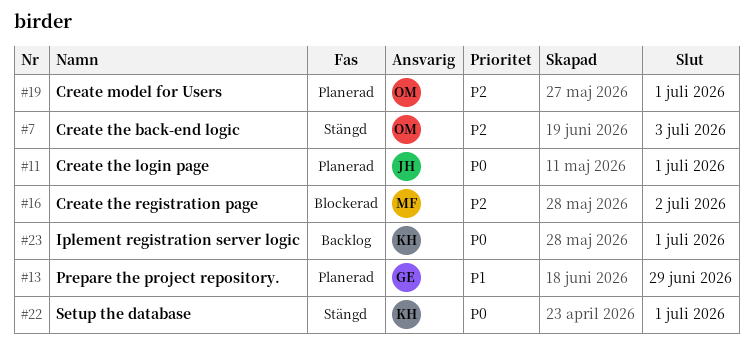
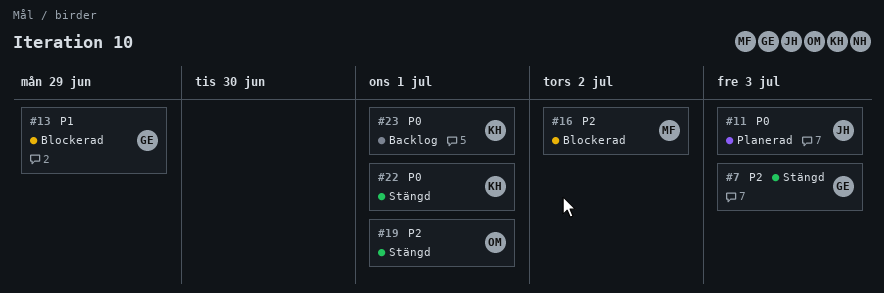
#7, owner: OM -> GE
#11, due: Jul 1 -> Jul 3
#13, status: Planerad -> Blockerad
#19, status: Planerad -> Stängd

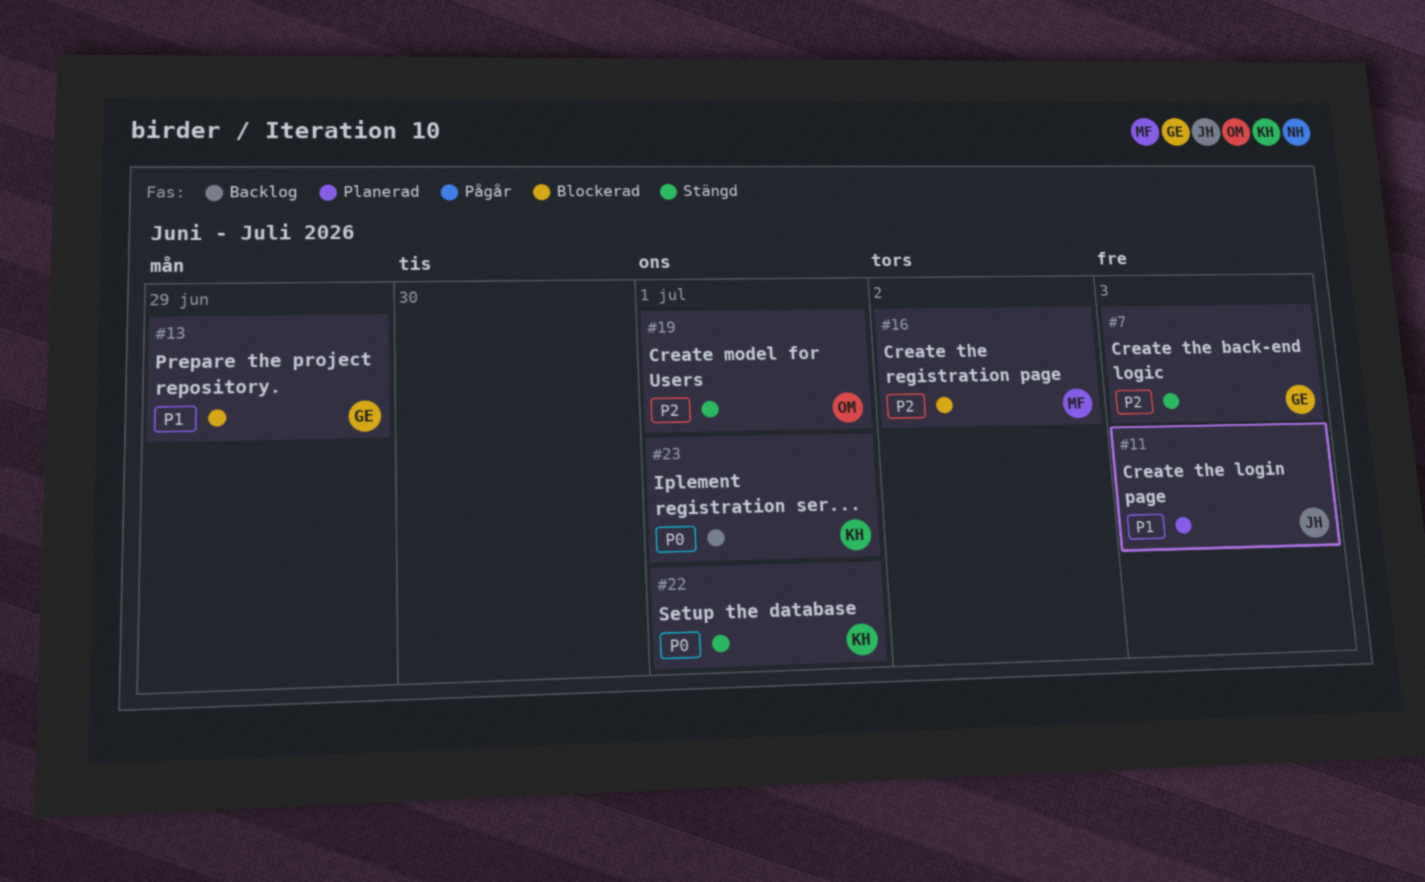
#11, priority: P0 -> P1

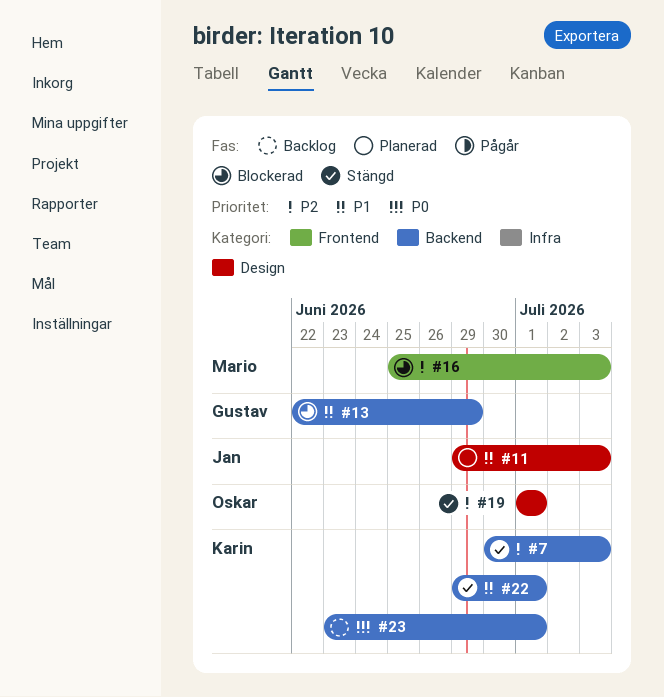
#7, owner: Gustav -> Karin
#16, due: Jul 2 -> Jul 3
#22, priority: P0 -> P1

